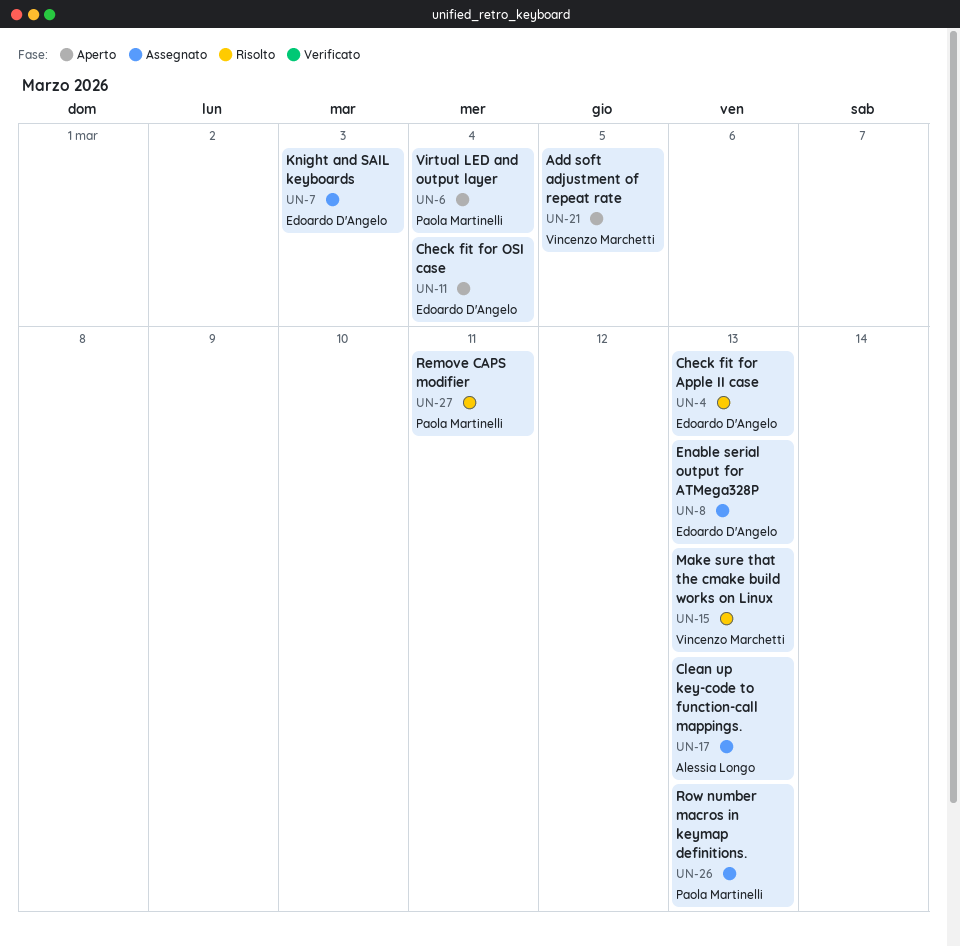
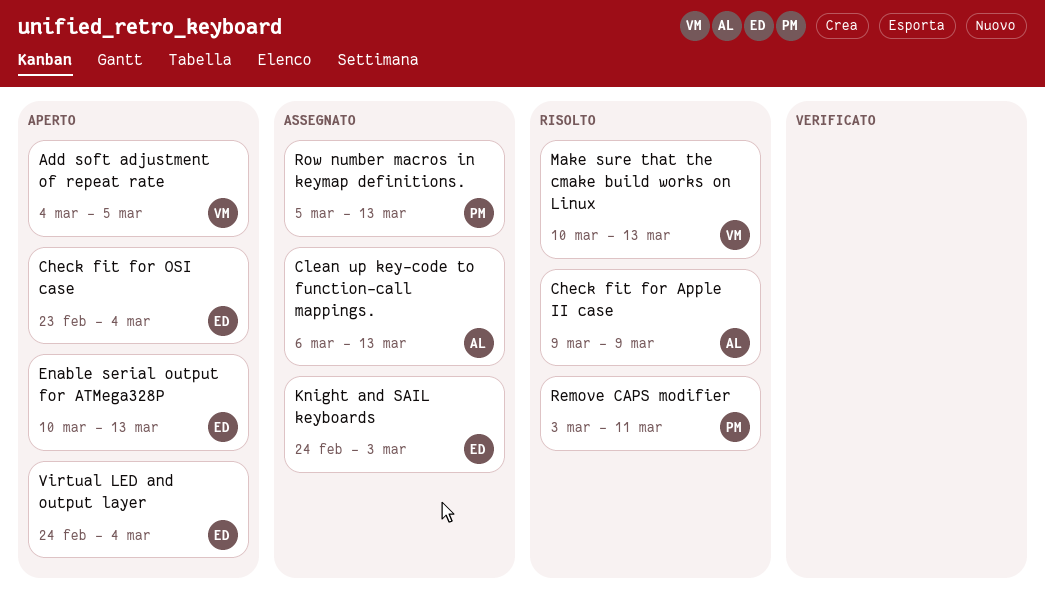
Check fit for Apple II case, owner: Edoardo D'Angelo -> Alessia Longo
Check fit for Apple II case, due: Mar 13 -> Mar 9
Enable serial output for ATMega328P, status: Assegnato -> Aperto
Virtual LED and output layer, owner: Paola Martinelli -> Edoardo D'Angelo

